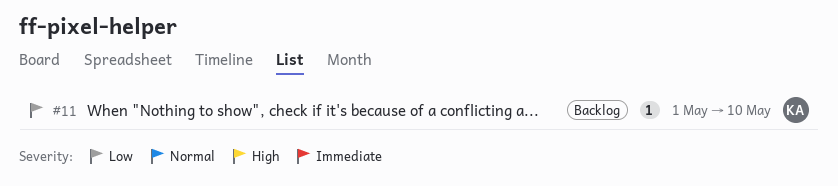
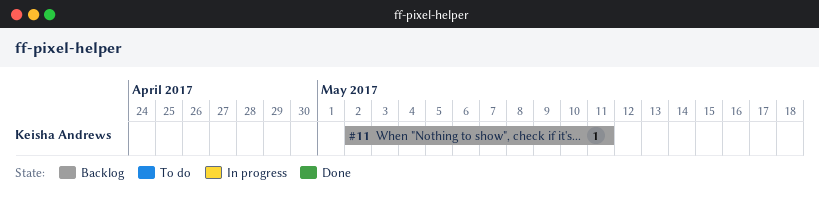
#11, start: May 1 -> May 2
#11, due: May 10 -> May 11

